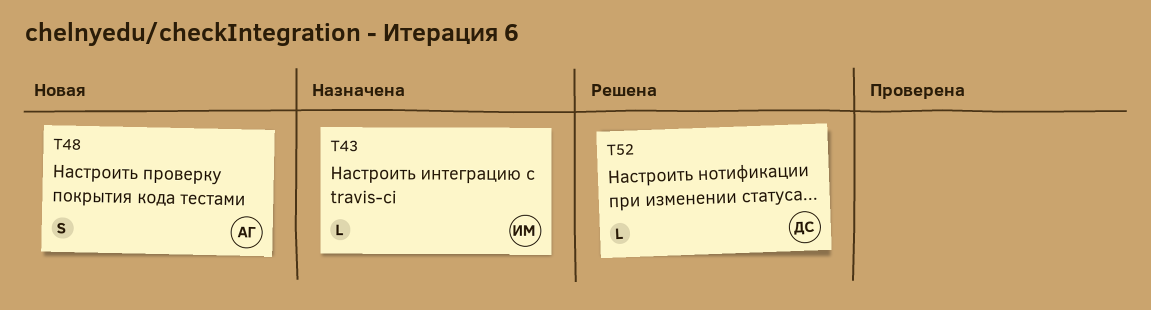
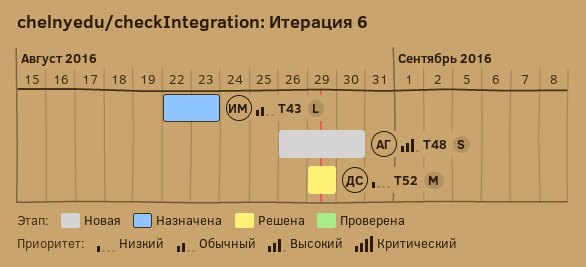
T52, estimate: L -> M

